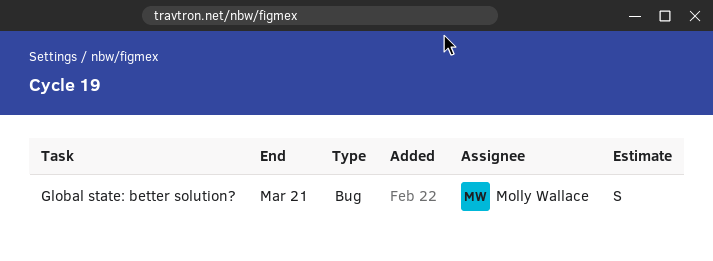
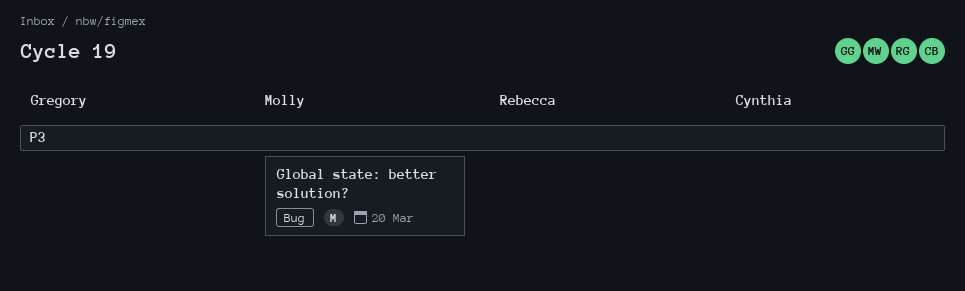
Global state: better solution?, estimate: S -> M
Global state: better solution?, due: Mar 21 -> Mar 20

